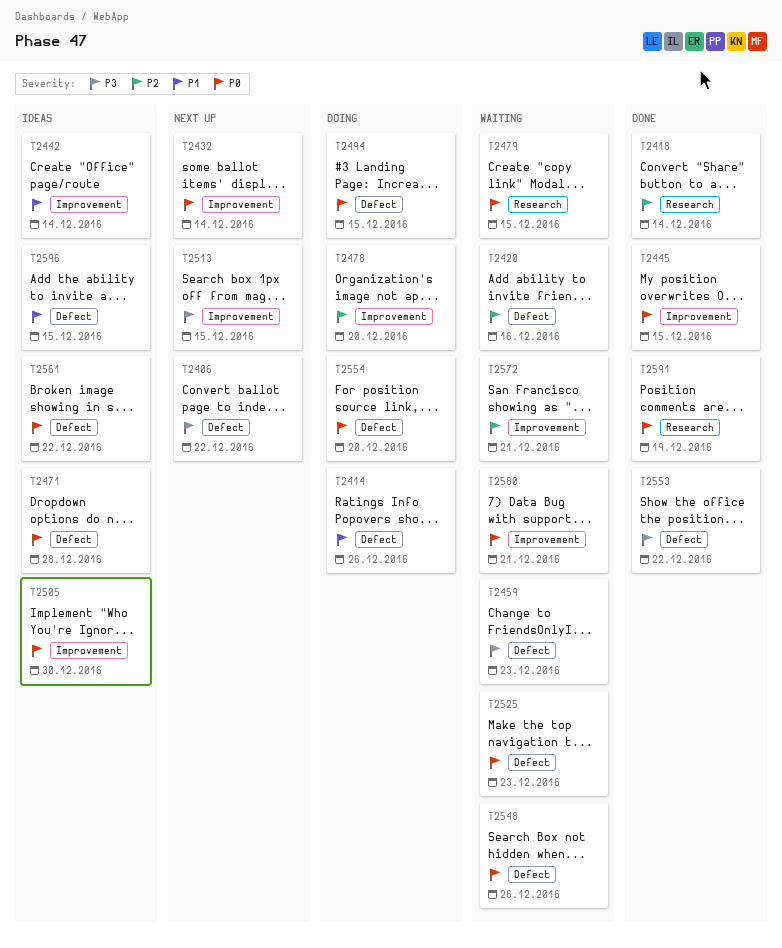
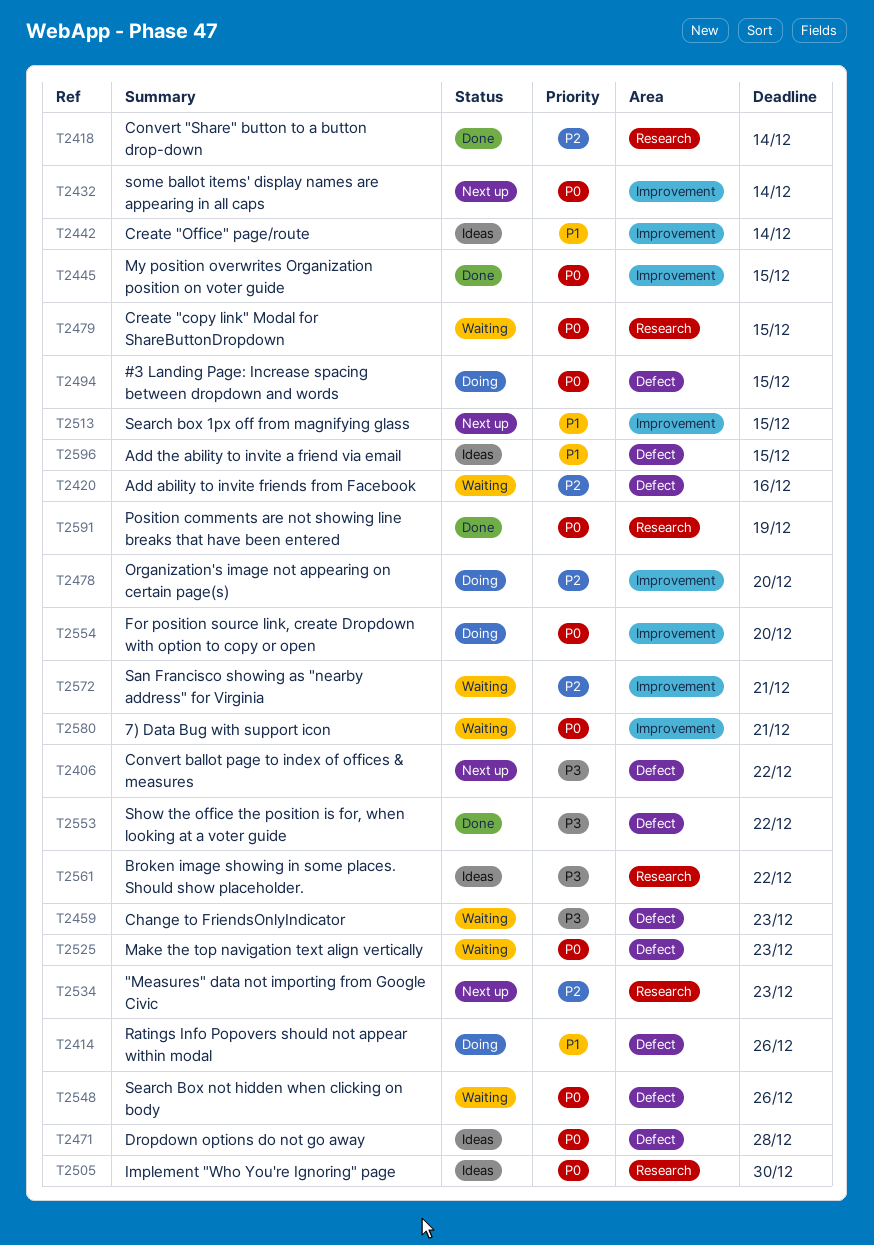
T2505, label: Improvement -> Research
T2513, priority: P3 -> P1
T2534: none -> present
T2554, label: Defect -> Improvement
T2561, priority: P0 -> P3
T2561, label: Defect -> Research

